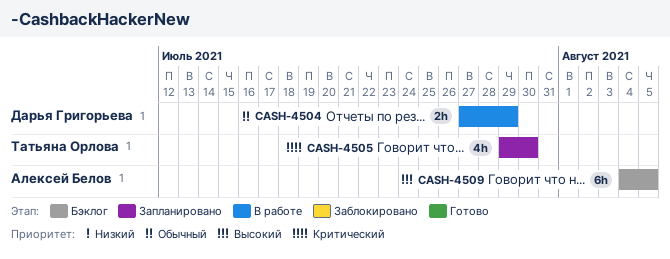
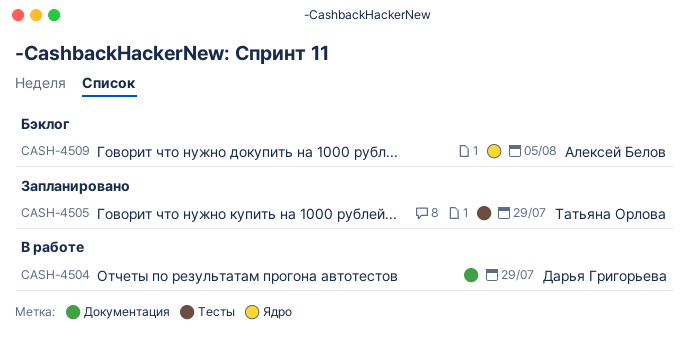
CASH-4505, due: Jul 30 -> Jul 29

